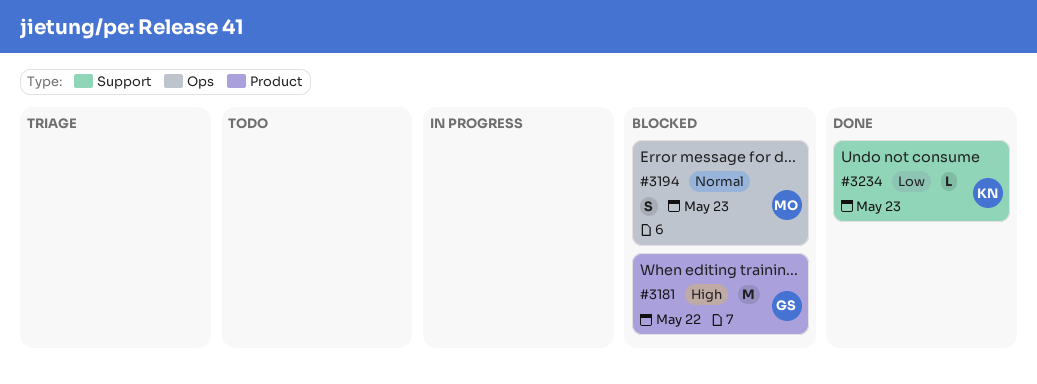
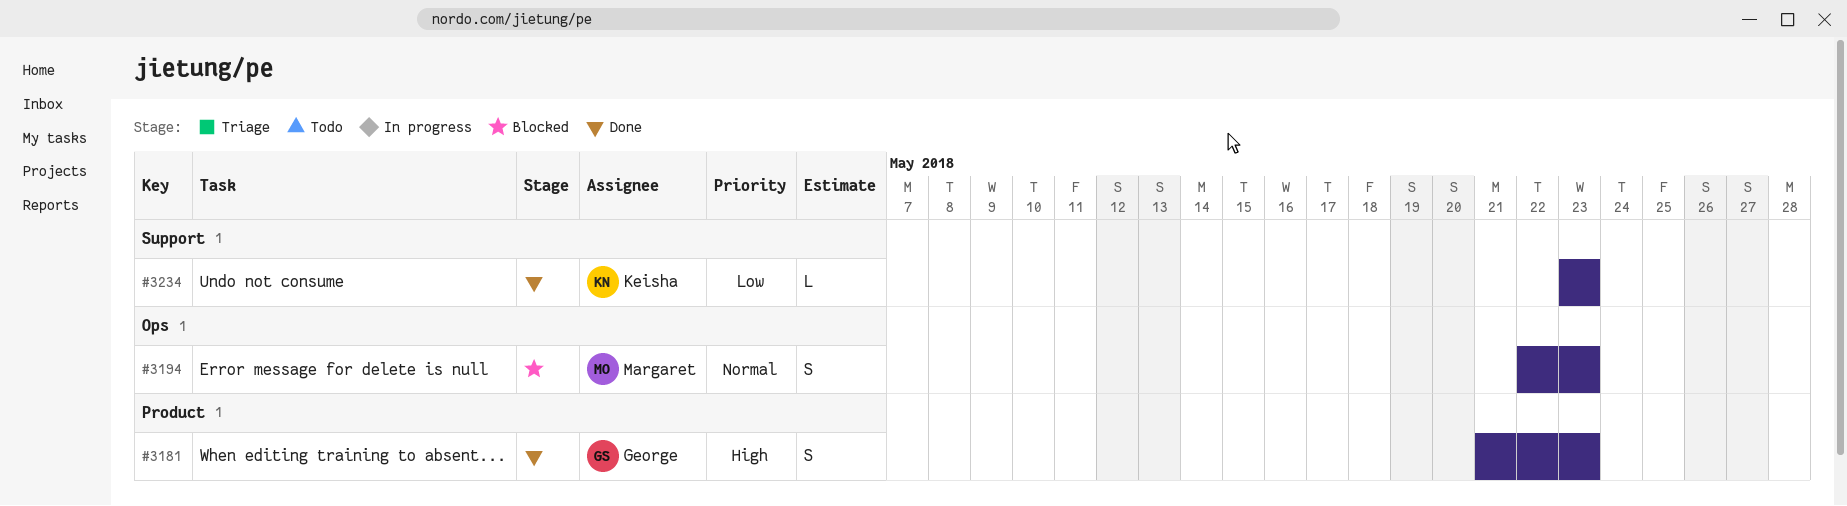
#3181, status: Blocked -> Done
#3181, estimate: M -> S
#3181, due: May 22 -> May 23

